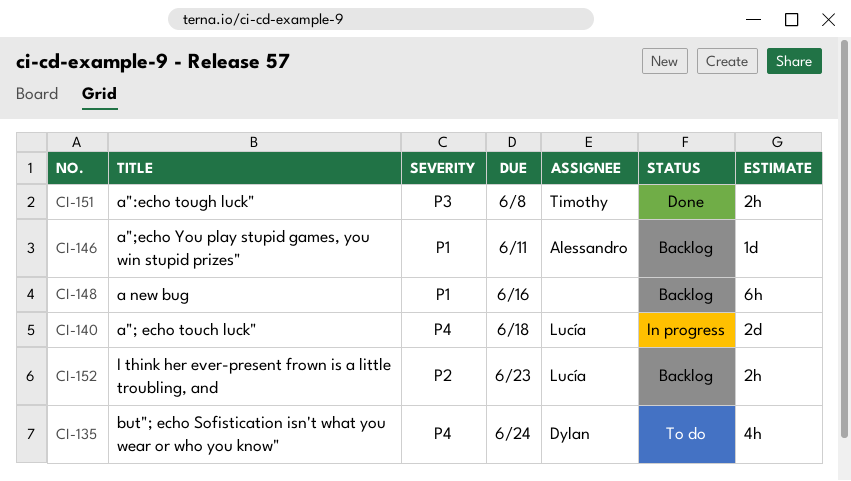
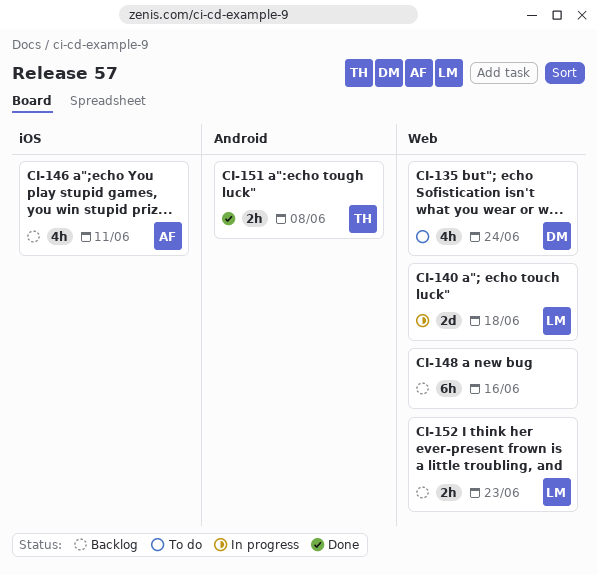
CI-146, estimate: 1d -> 4h

